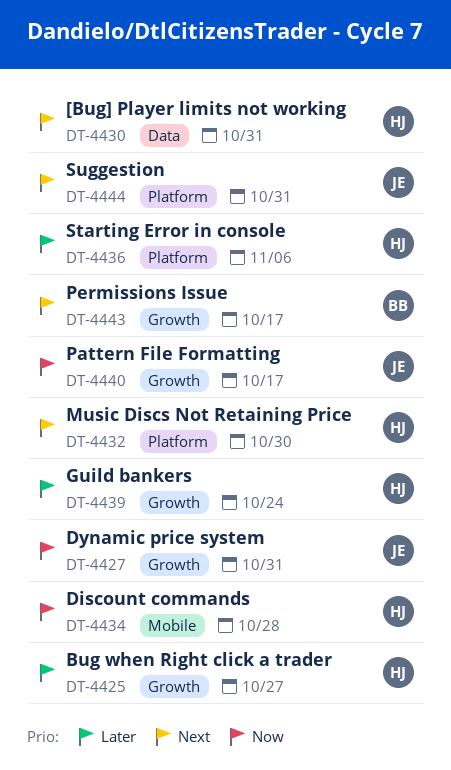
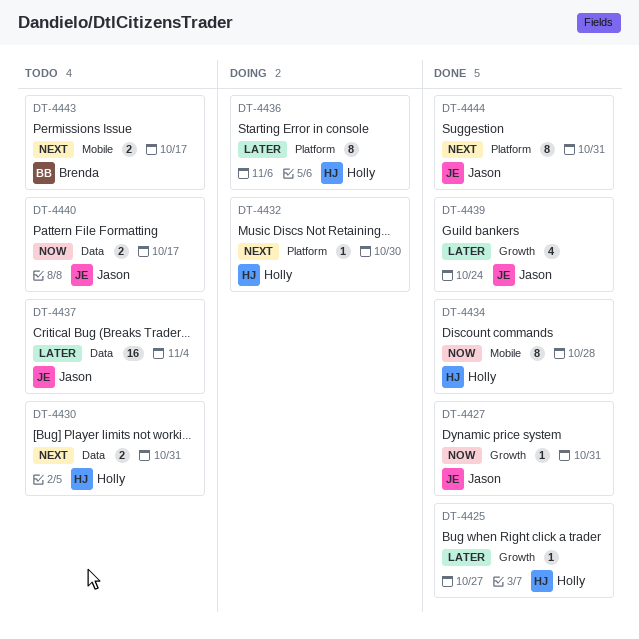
DT-4437: none -> present
DT-4439, owner: Holly -> Jason
DT-4440, label: Growth -> Data
DT-4443, label: Growth -> Mobile

